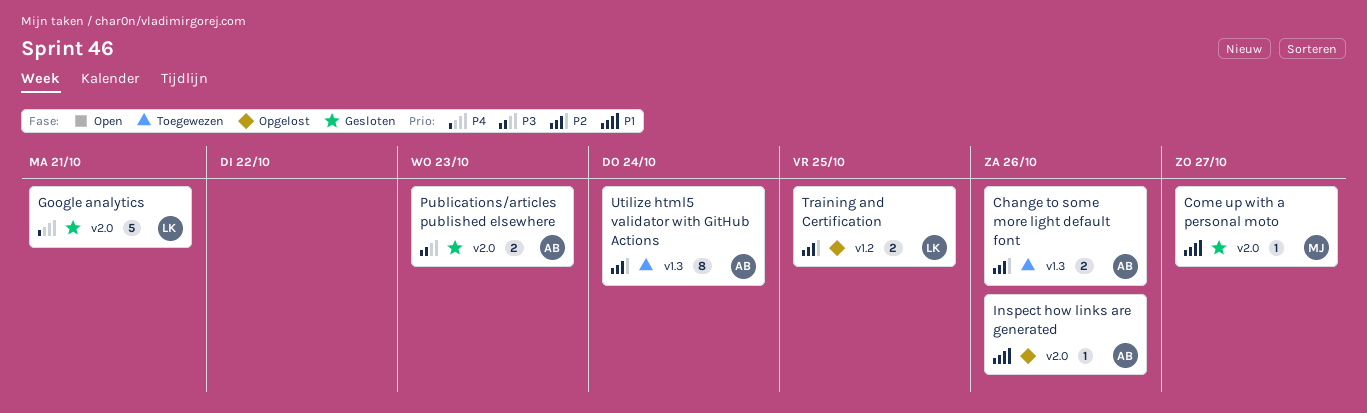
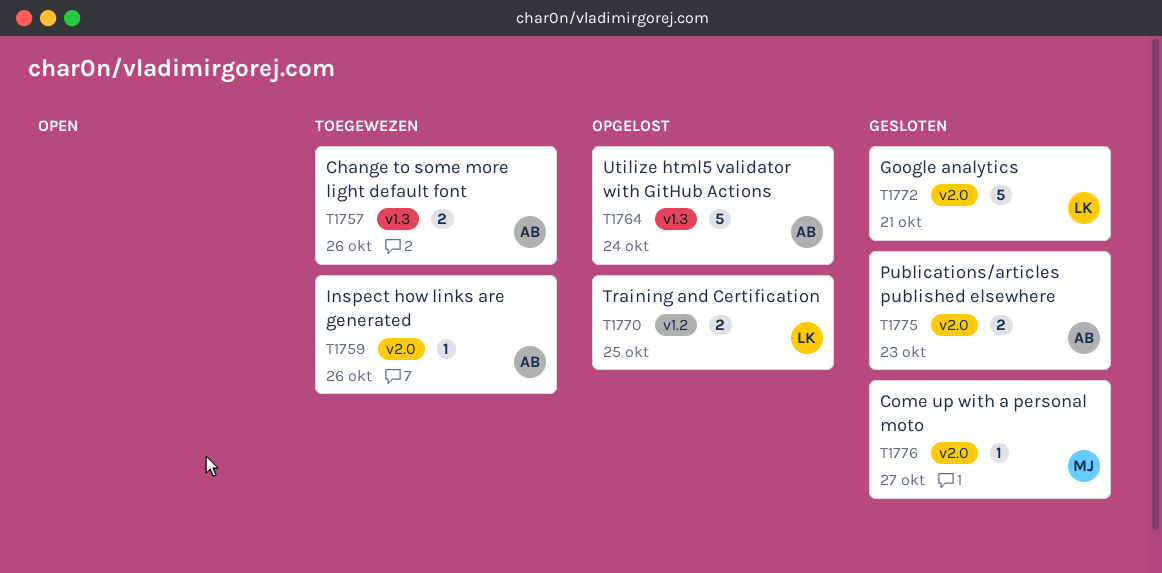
Inspect how links are generated, status: Opgelost -> Toegewezen
Utilize html5 validator with GitHub Actions, status: Toegewezen -> Opgelost
Utilize html5 validator with GitHub Actions, estimate: 8 -> 5

